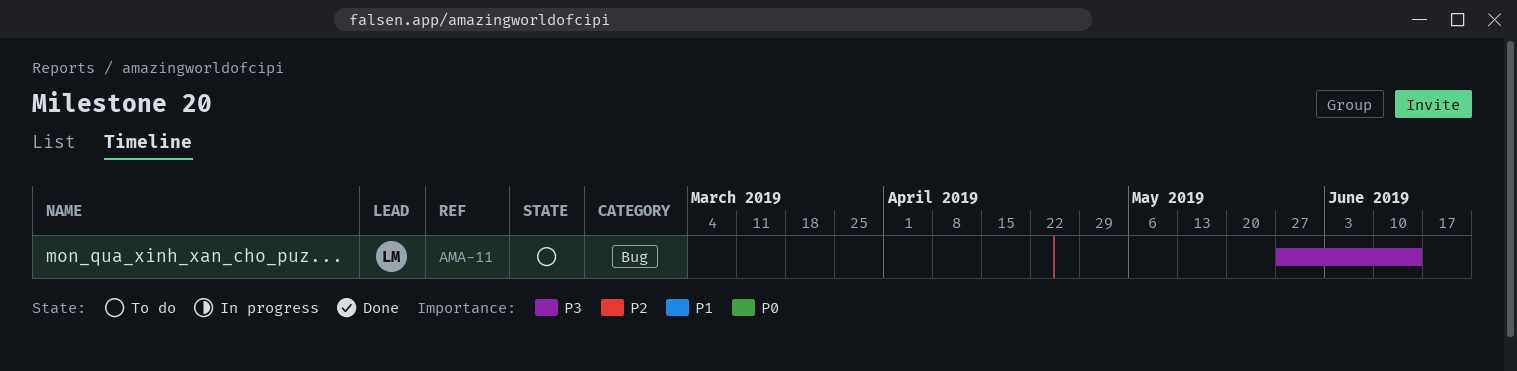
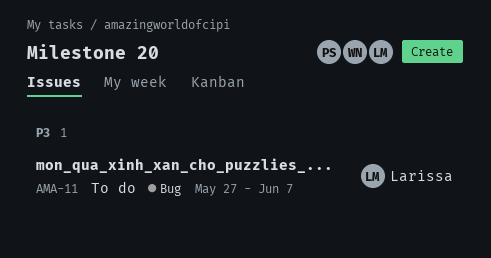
AMA-11, due: Jun 14 -> Jun 7

